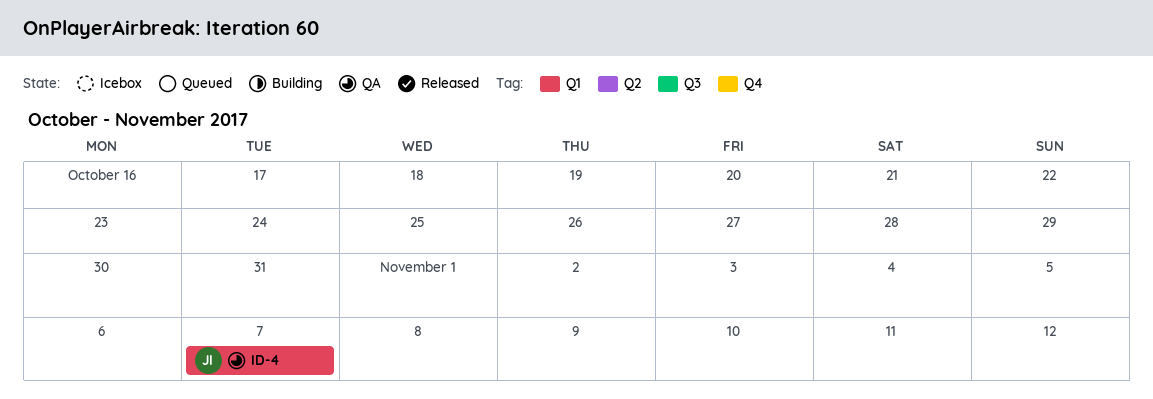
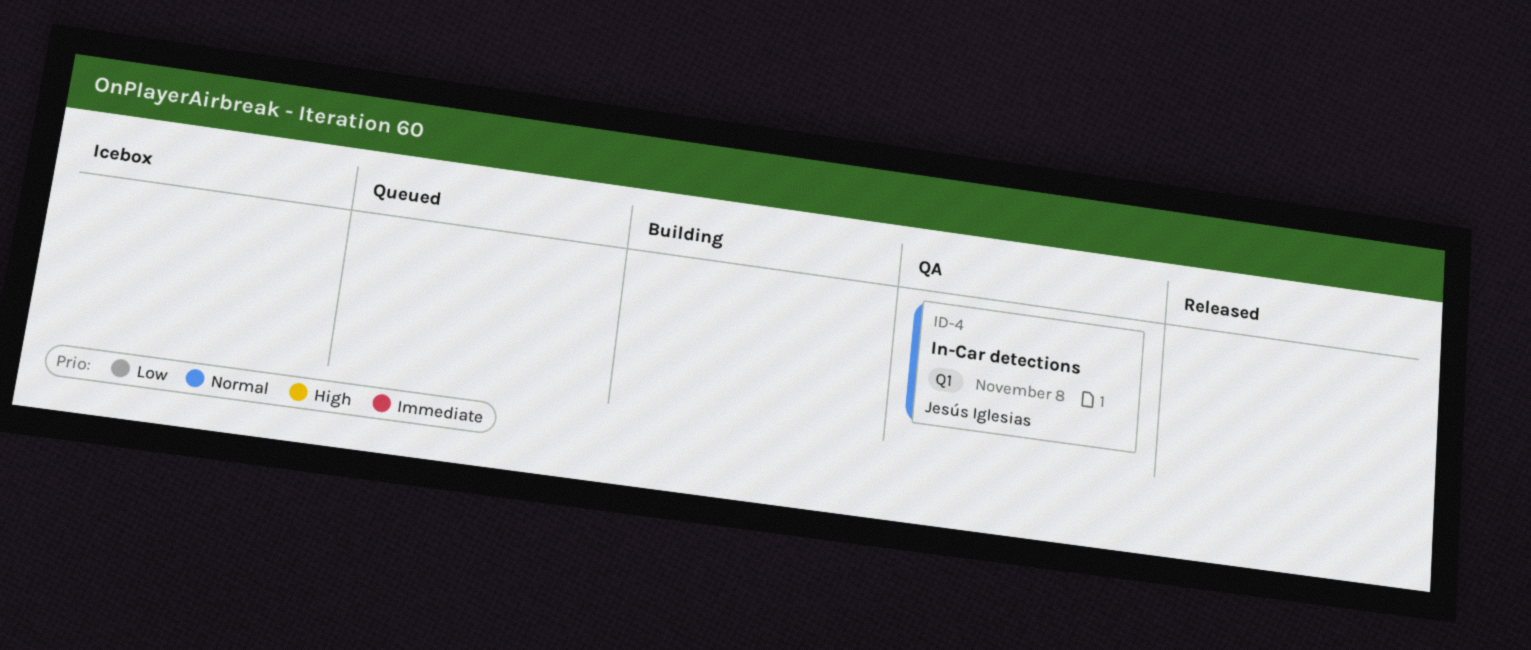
ID-4, due: Nov 7 -> Nov 8

